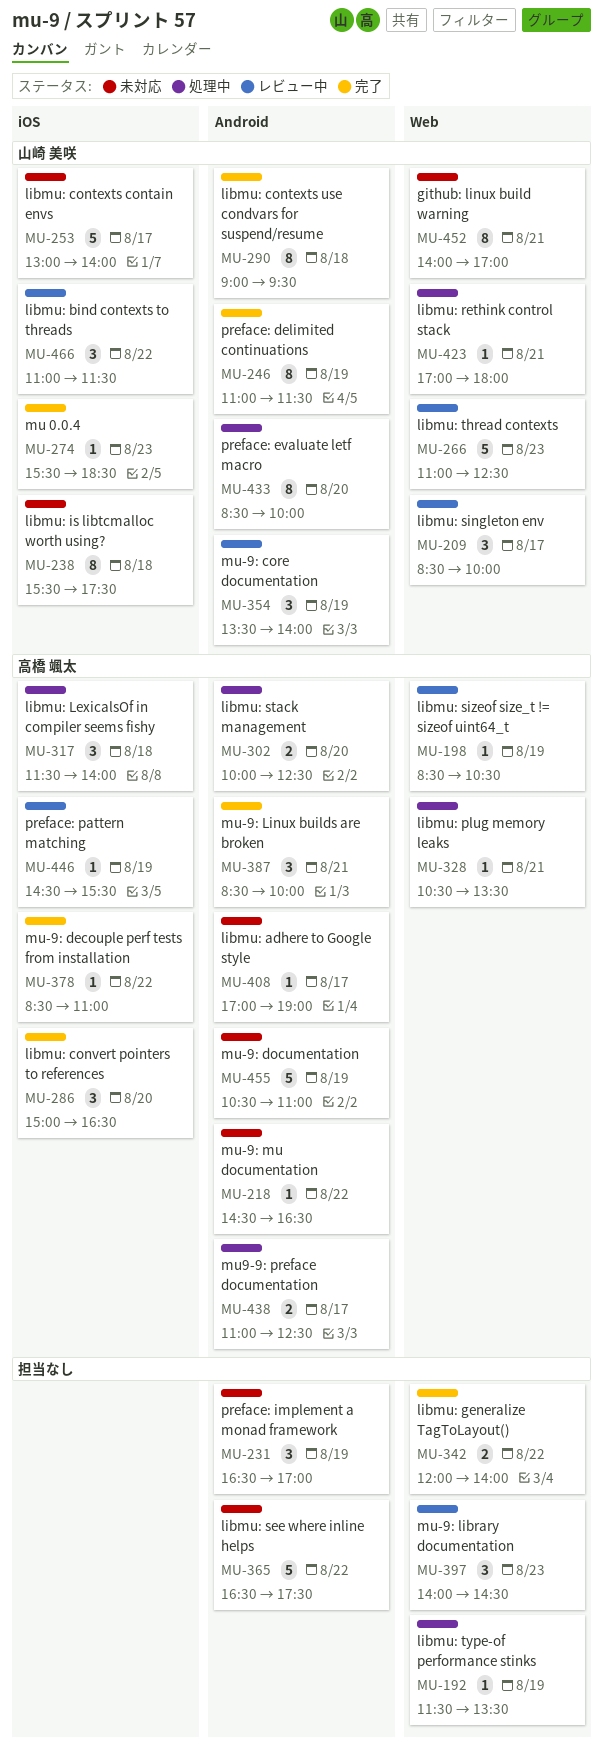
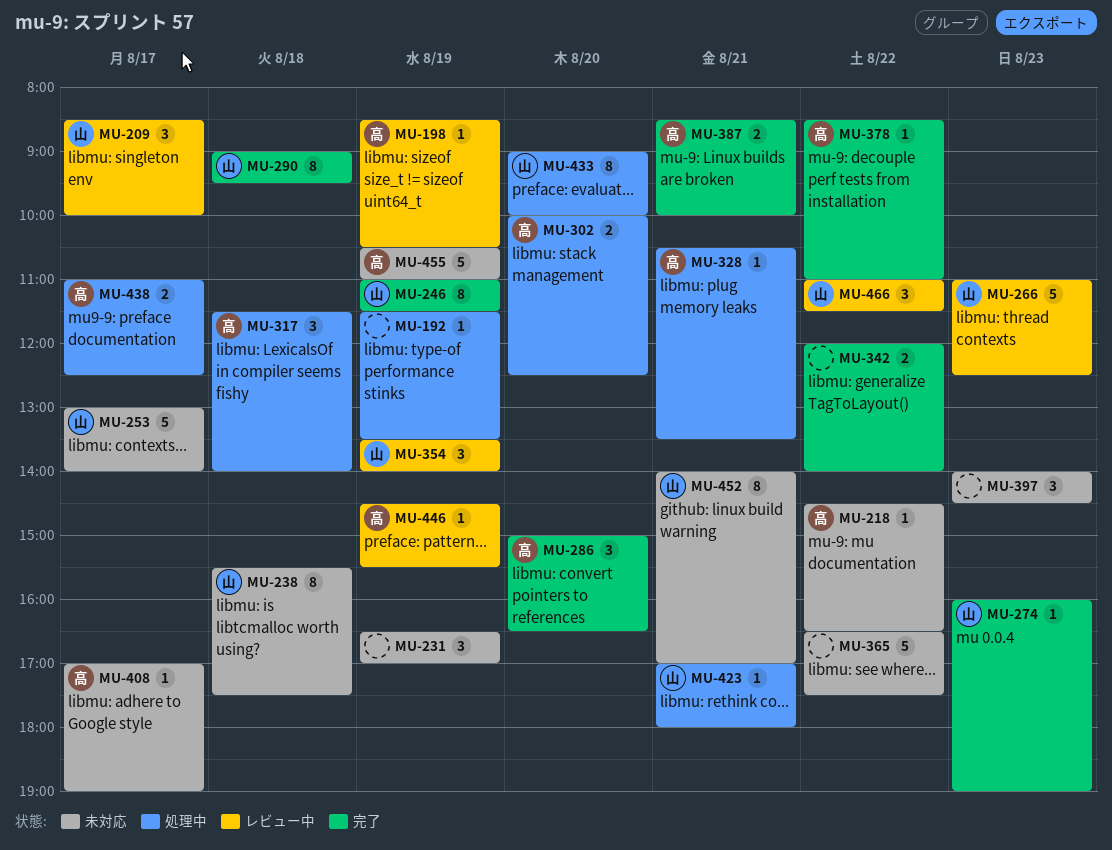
MU-274, begins: 15:30 -> 16:00
MU-274, ends: 18:30 -> 19:00
MU-387, estimate: 3 -> 2
MU-397, status: レビュー中 -> 未対応
MU-433, begins: 08:30 -> 09:00

